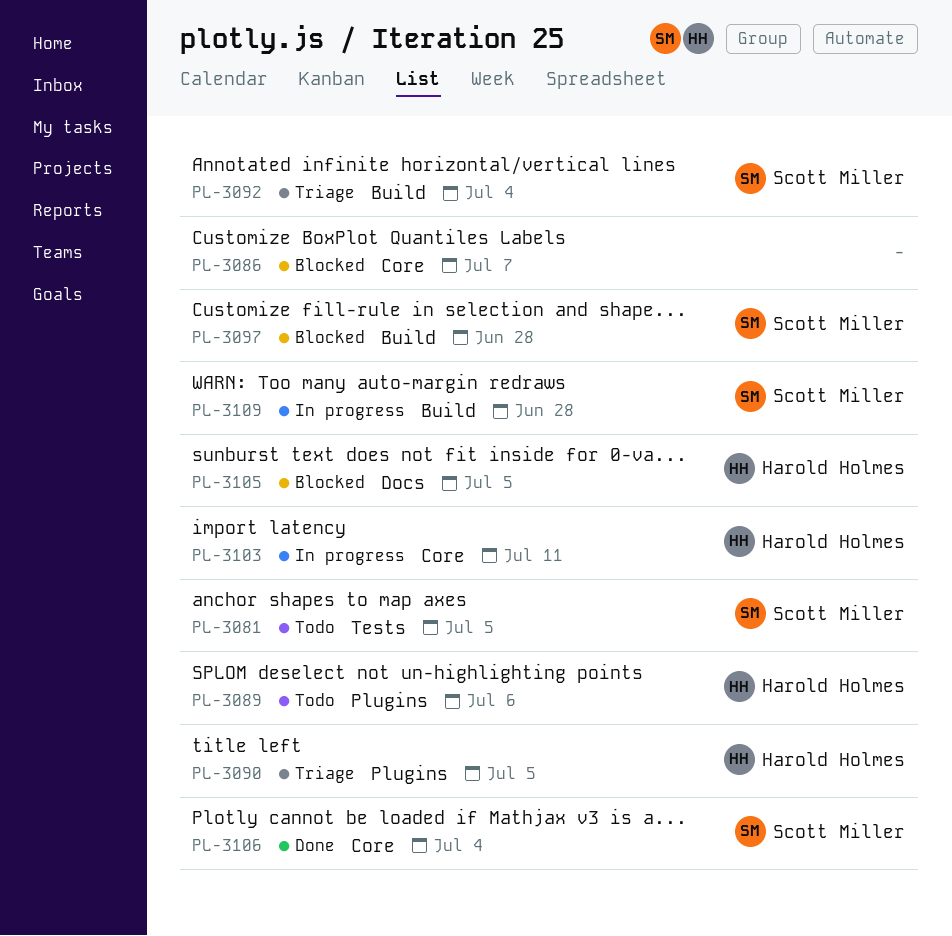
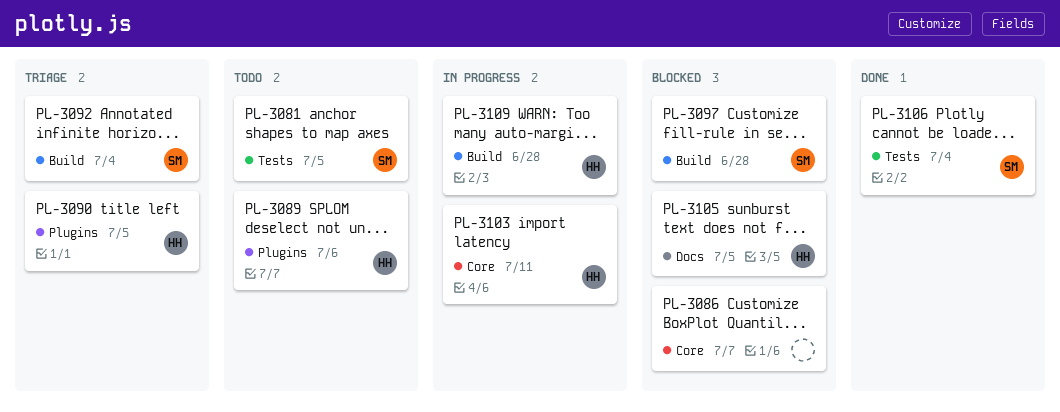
PL-3106, label: Core -> Tests
PL-3109, owner: Scott Miller -> Harold Holmes

